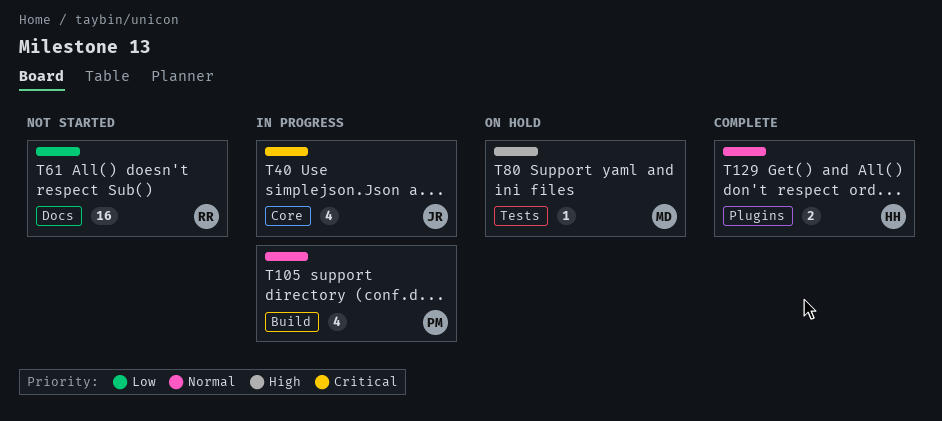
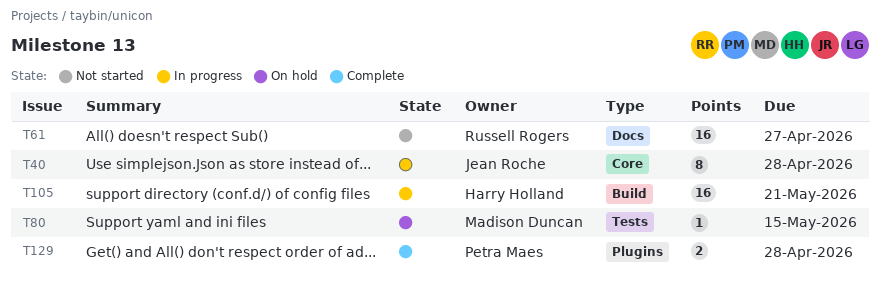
T40, estimate: 4 -> 8
T105, owner: Petra Maes -> Harry Holland
T105, estimate: 4 -> 16
T129, owner: Harry Holland -> Petra Maes

